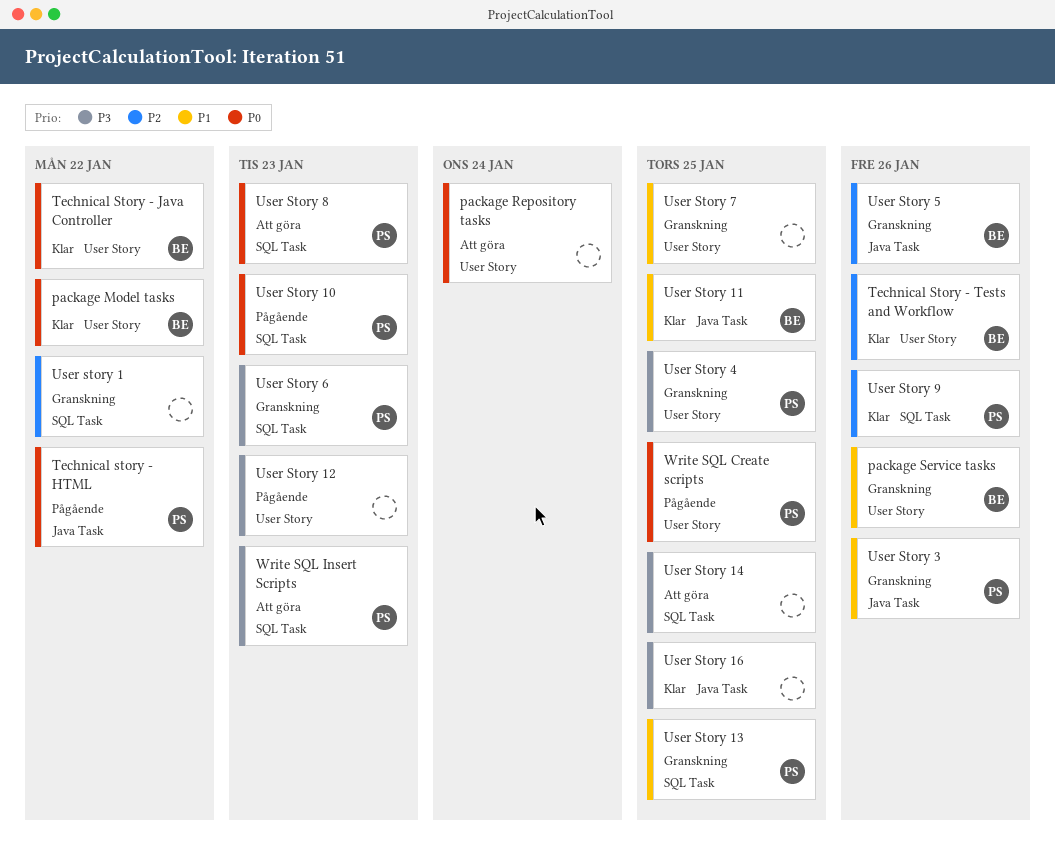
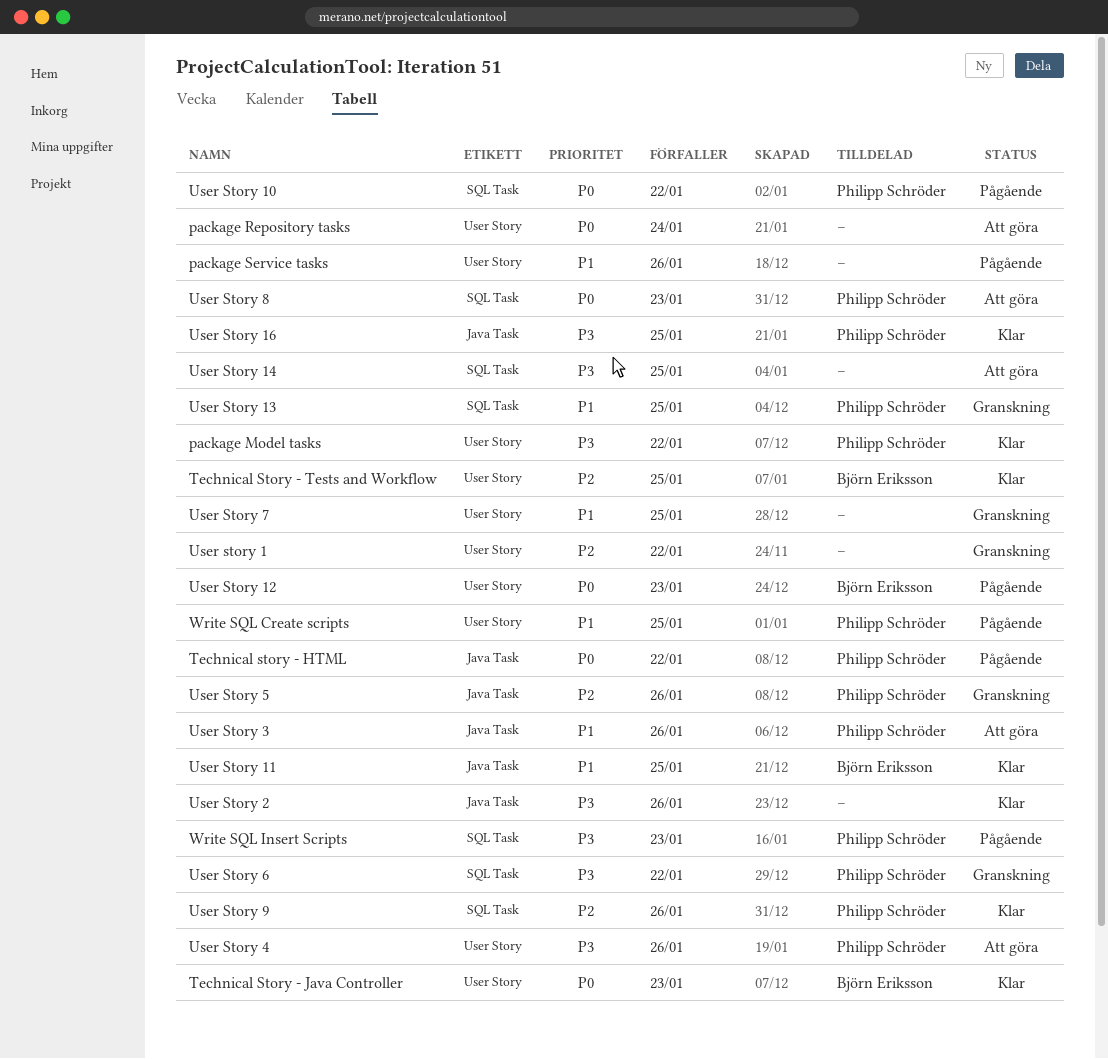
package Model tasks, owner: Björn Eriksson -> Philipp Schröder
package Model tasks, priority: P0 -> P3
package Service tasks, status: Granskning -> Pågående
package Service tasks, owner: Björn Eriksson -> none
Technical Story - Java Controller, due: Jan 22 -> Jan 23
Technical Story - Tests and Workflow, due: Jan 26 -> Jan 25
User story 1, label: SQL Task -> User Story
User Story 10, due: Jan 23 -> Jan 22
User Story 12, owner: none -> Björn Eriksson
User Story 12, priority: P3 -> P0
User Story 16, owner: none -> Philipp Schröder
User Story 2: none -> present
User Story 3, status: Granskning -> Att göra
User Story 4, status: Granskning -> Att göra
User Story 4, due: Jan 25 -> Jan 26
User Story 5, owner: Björn Eriksson -> Philipp Schröder
User Story 6, due: Jan 23 -> Jan 22
Write SQL Create scripts, priority: P0 -> P1
Write SQL Insert Scripts, status: Att göra -> Pågående

